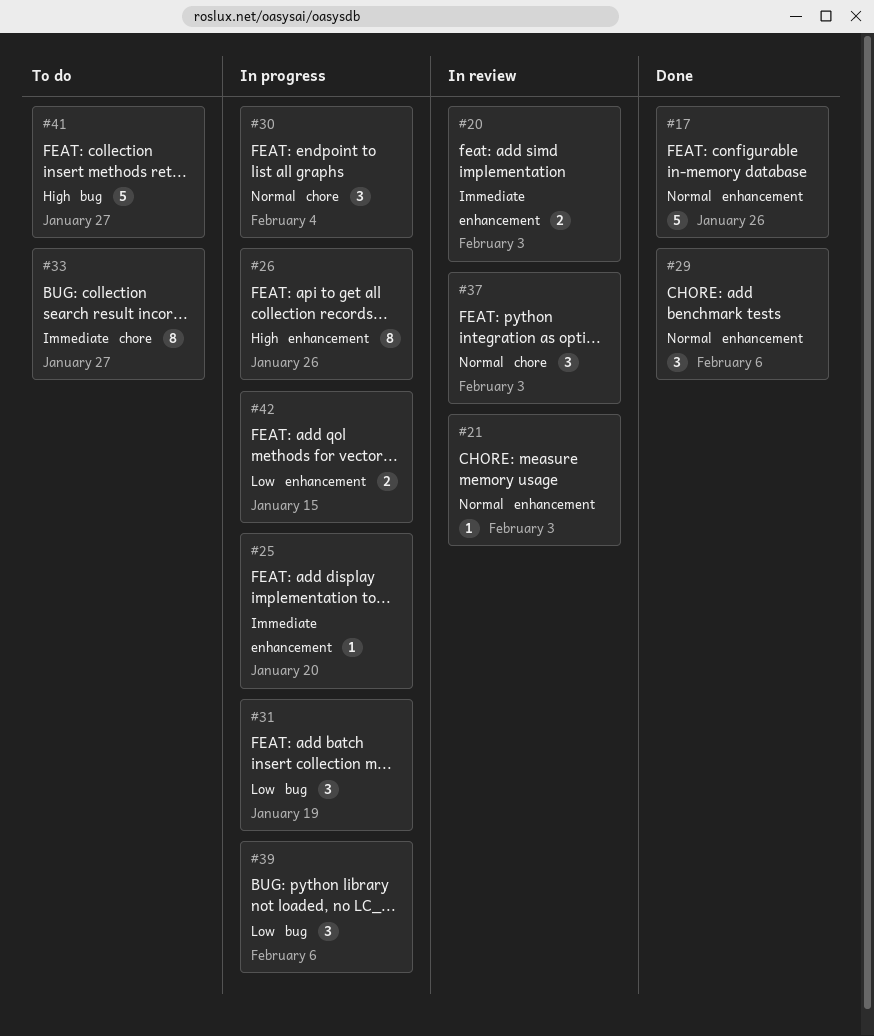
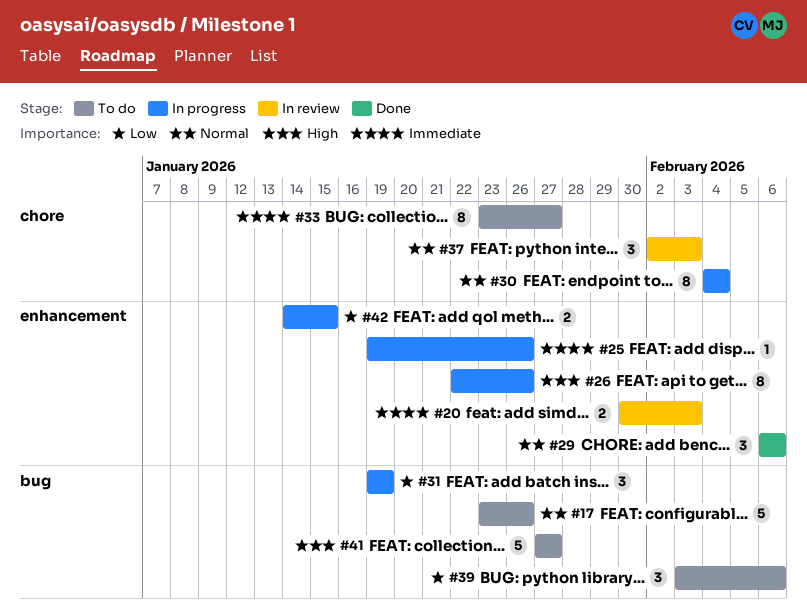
#17, status: Done -> To do
#17, label: enhancement -> bug
#21: present -> none
#25, due: Jan 20 -> Jan 26
#30, estimate: 3 -> 8
#39, status: In progress -> To do

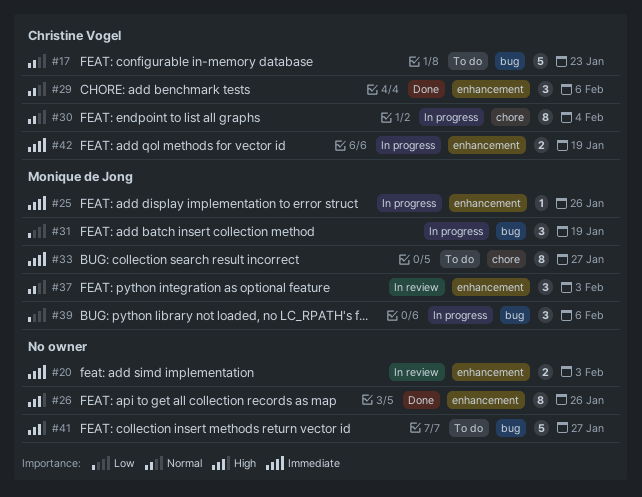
#17, due: Jan 26 -> Jan 23
#26, status: In progress -> Done
#37, label: chore -> enhancement
#39, status: To do -> In progress
#42, priority: Low -> Immediate
#42, due: Jan 15 -> Jan 19

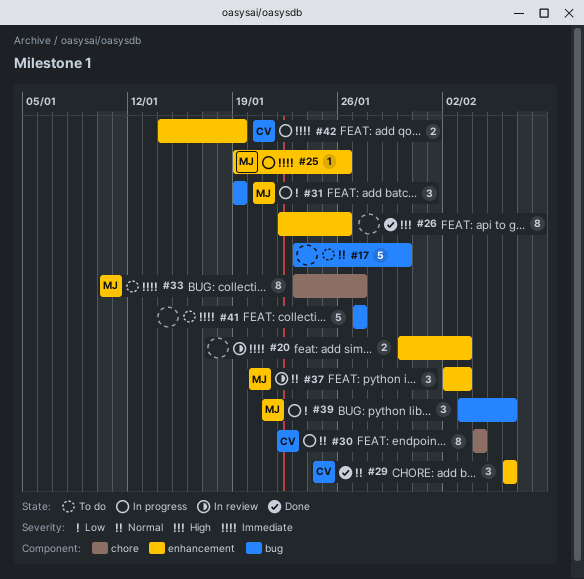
#17, owner: Christine Vogel -> none
#17, due: Jan 23 -> Jan 30
#41, priority: High -> Immediate

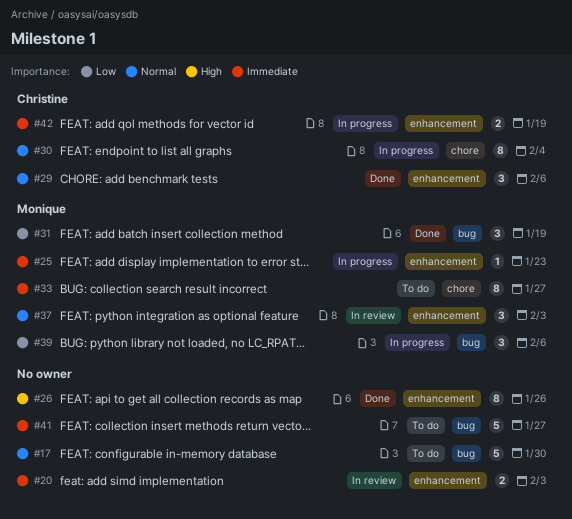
#25, due: Jan 26 -> Jan 23
#31, status: In progress -> Done

